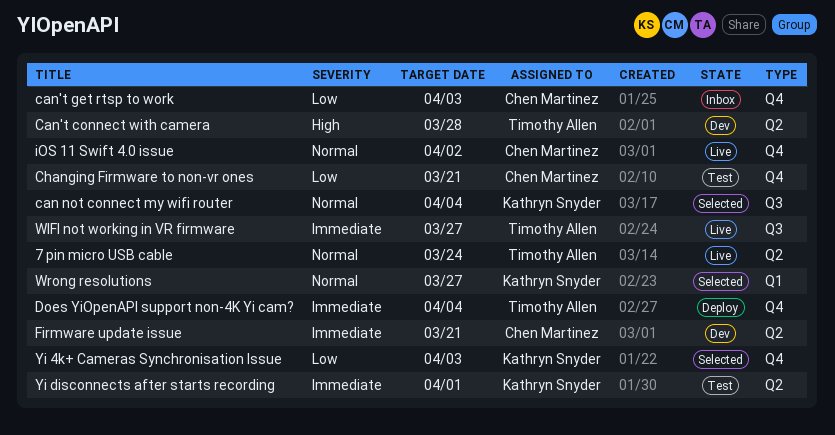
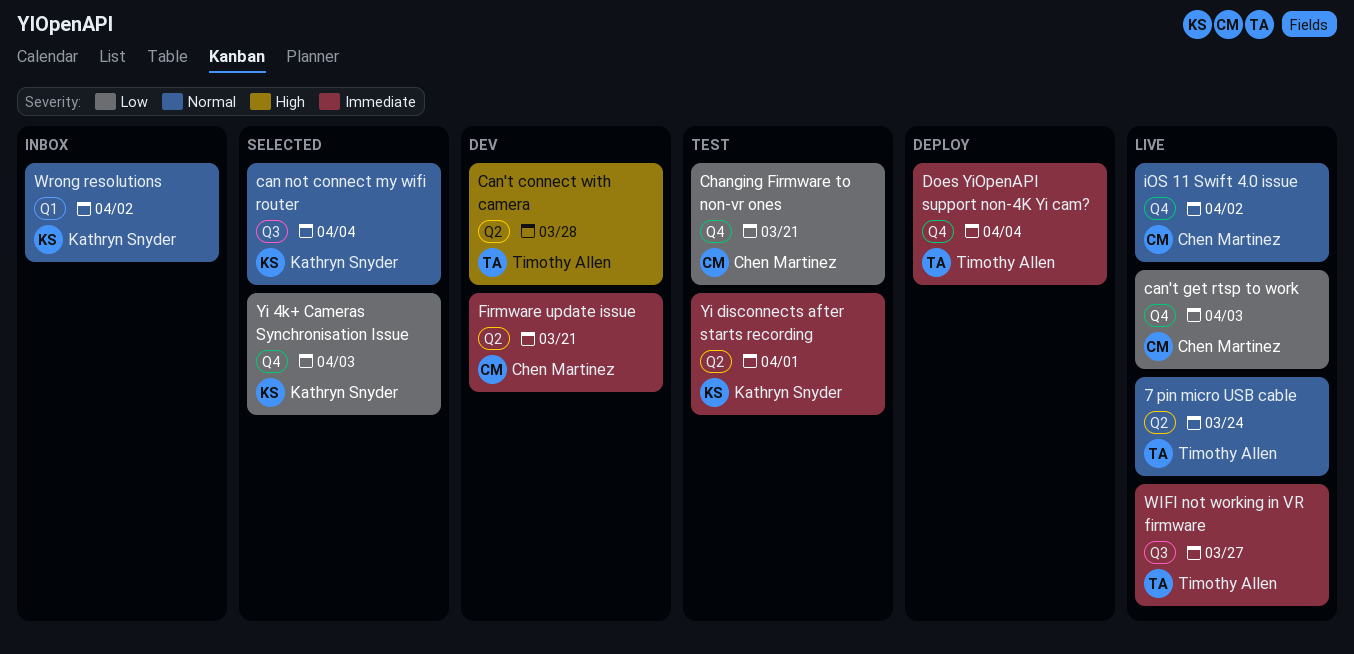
can't get rtsp to work, status: Inbox -> Live
Wrong resolutions, status: Selected -> Inbox
Wrong resolutions, due: Mar 27 -> Apr 2

